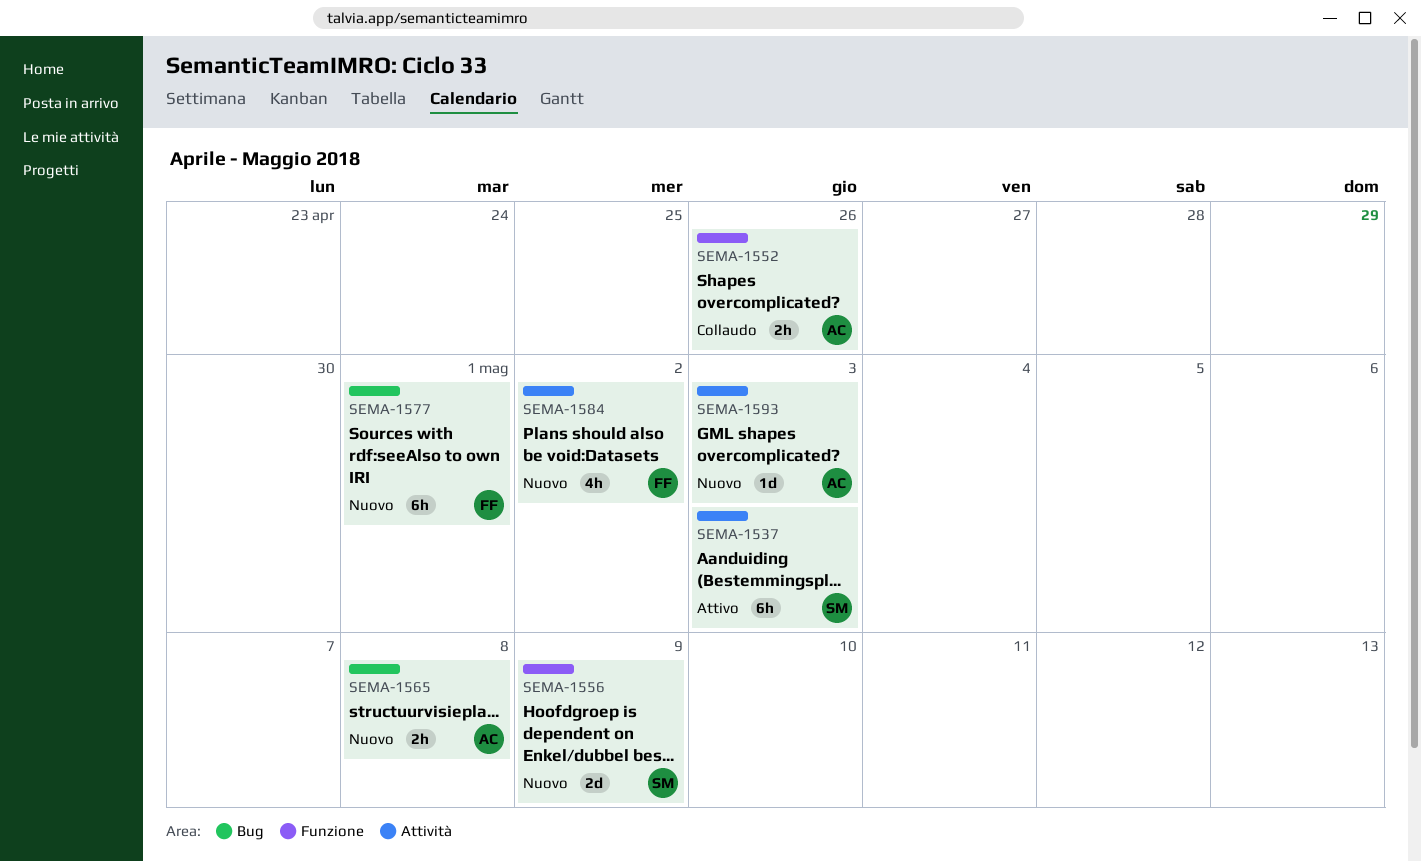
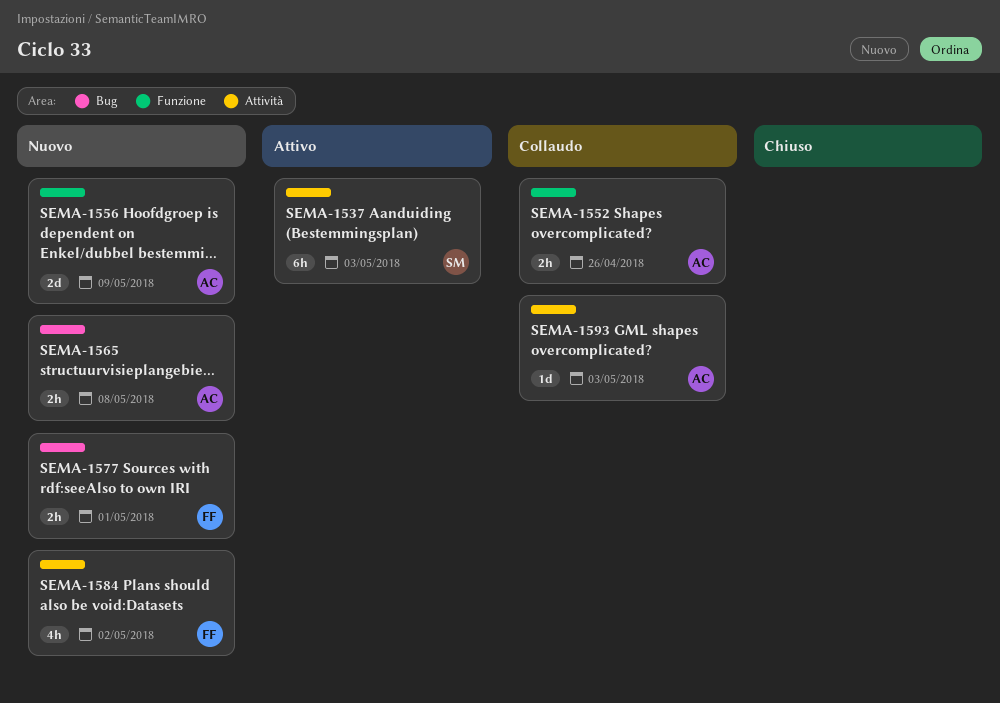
SEMA-1556, owner: SM -> AC
SEMA-1577, estimate: 6h -> 2h
SEMA-1593, status: Nuovo -> Collaudo

